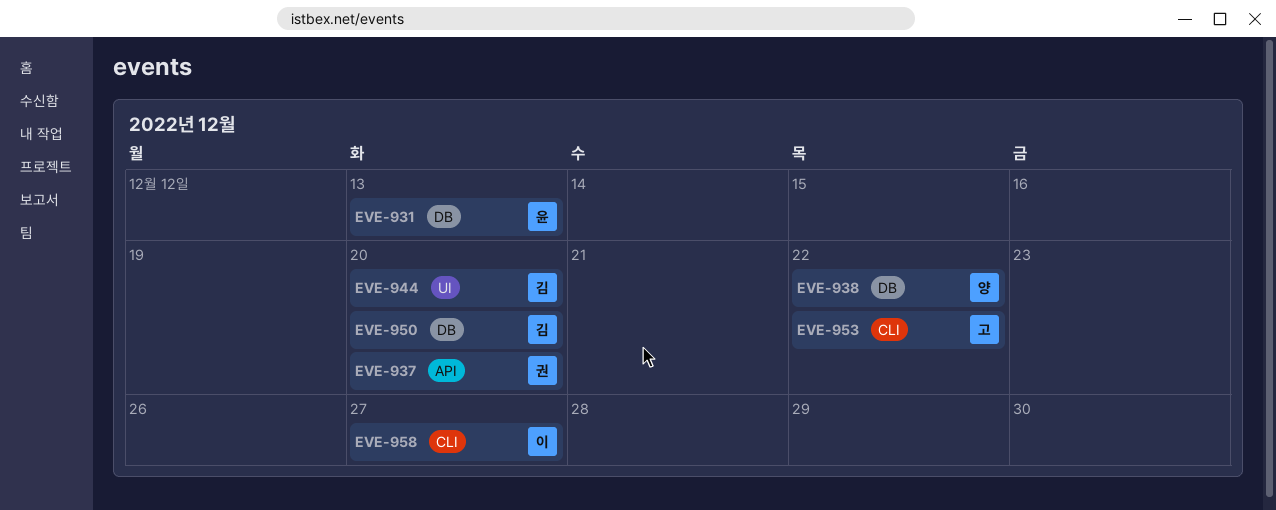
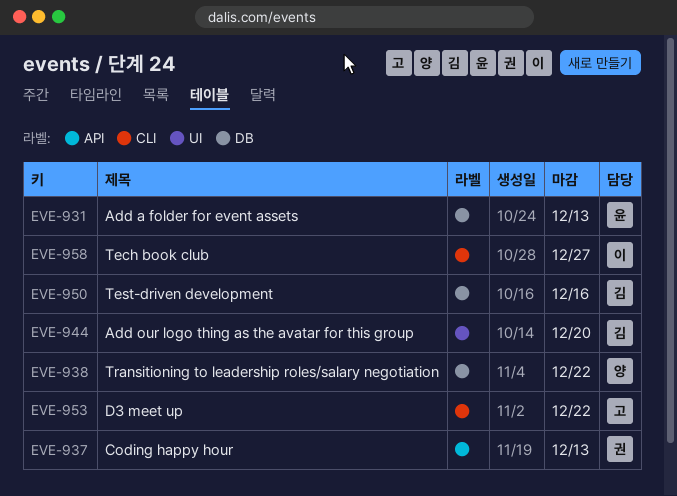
EVE-937, due: Dec 20 -> Dec 13
EVE-950, due: Dec 20 -> Dec 16

